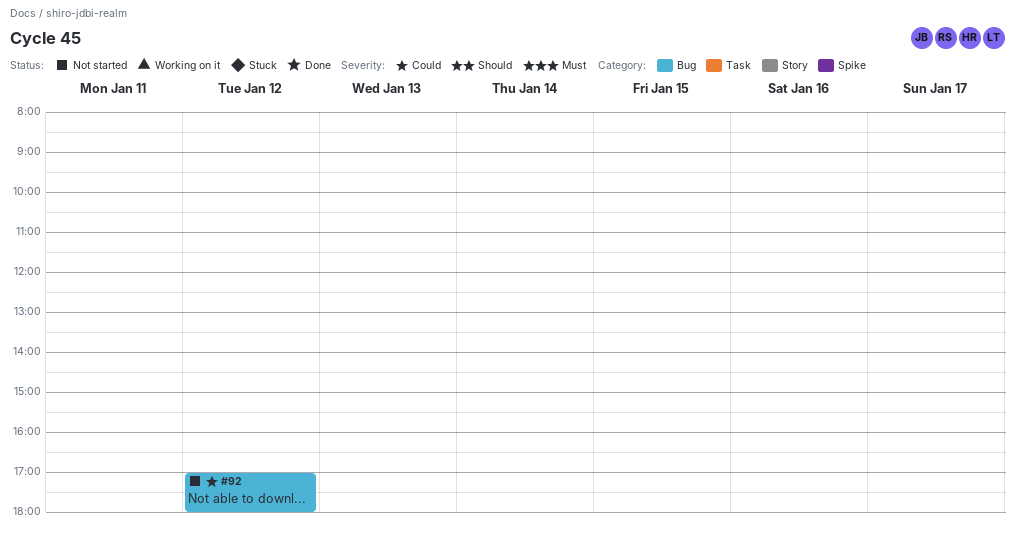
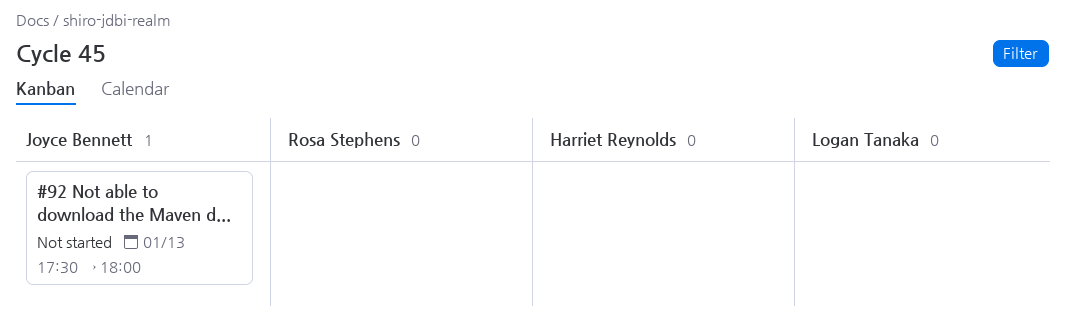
#92, day: Jan 12 -> Jan 13
#92, begins: 17:00 -> 17:30

